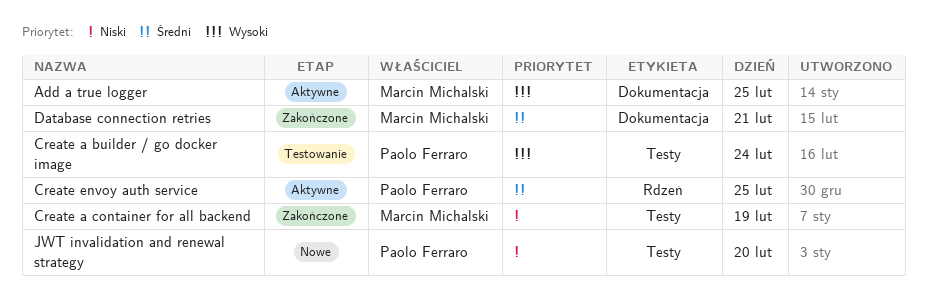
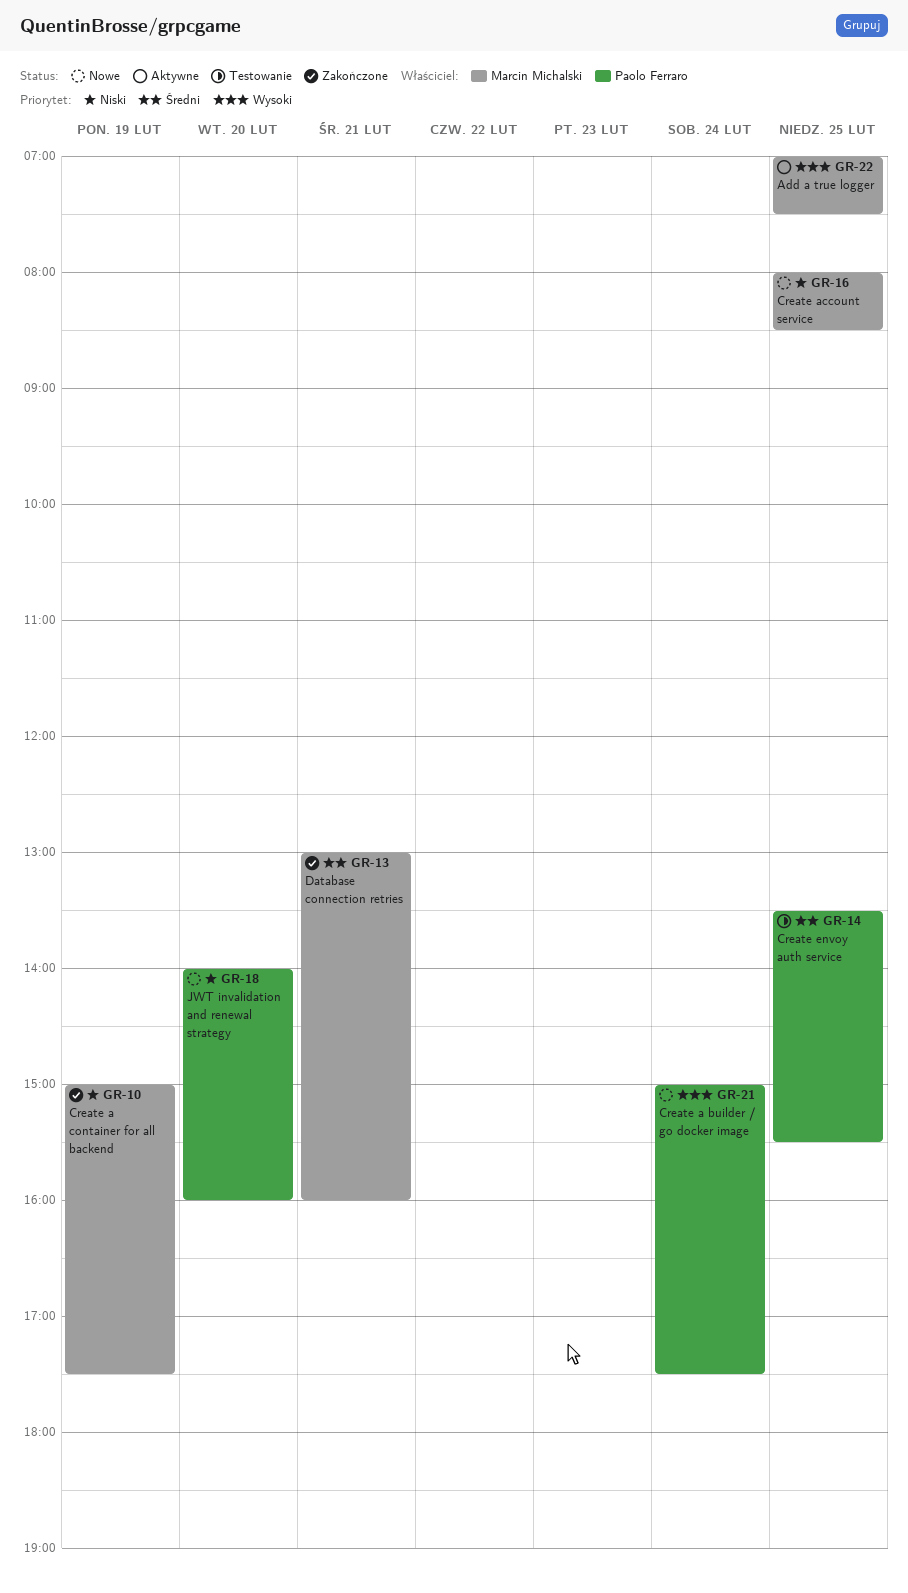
Create a builder / go docker image, status: Testowanie -> Nowe
Create account service: none -> present
Create envoy auth service, status: Aktywne -> Testowanie

